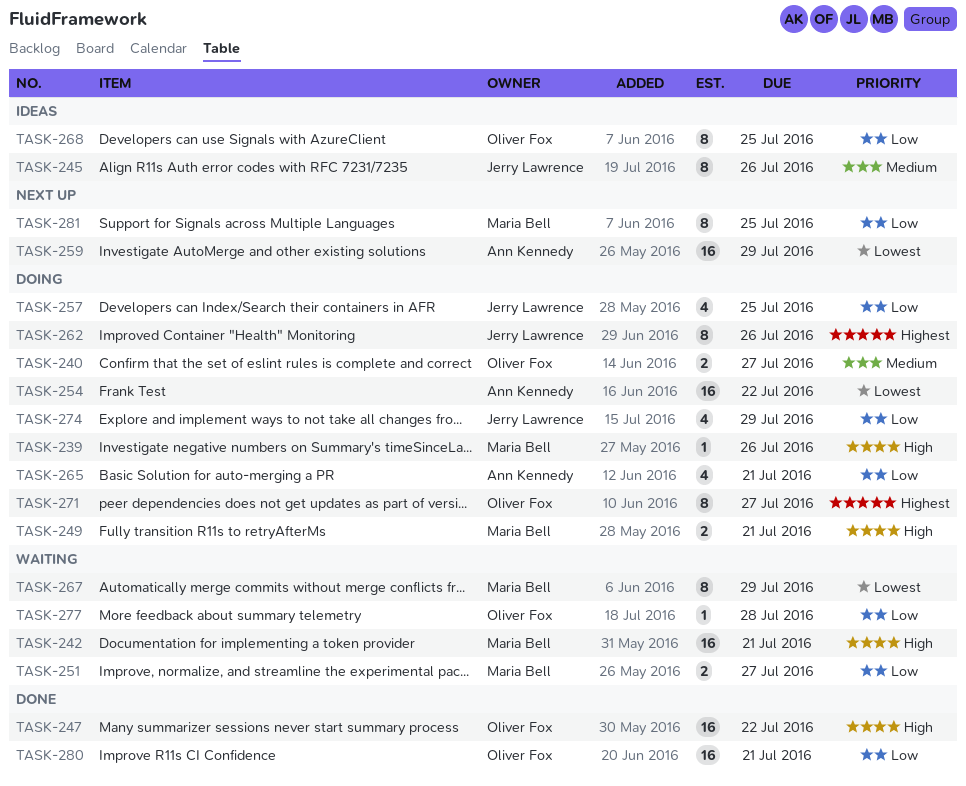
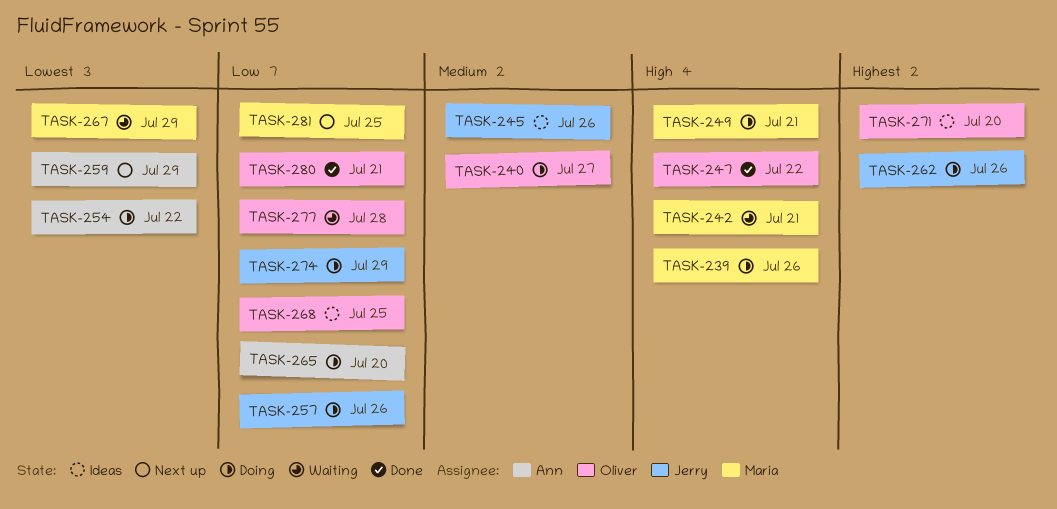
TASK-251: present -> none
TASK-257, due: Jul 25 -> Jul 26
TASK-265, due: Jul 21 -> Jul 20
TASK-271, status: Doing -> Ideas
TASK-271, due: Jul 27 -> Jul 20

